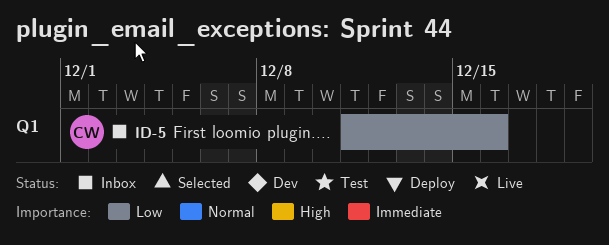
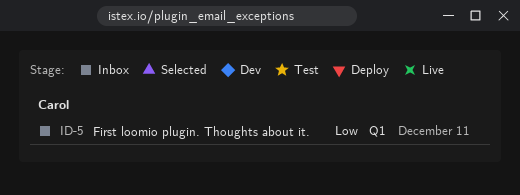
ID-5, due: Dec 16 -> Dec 11

